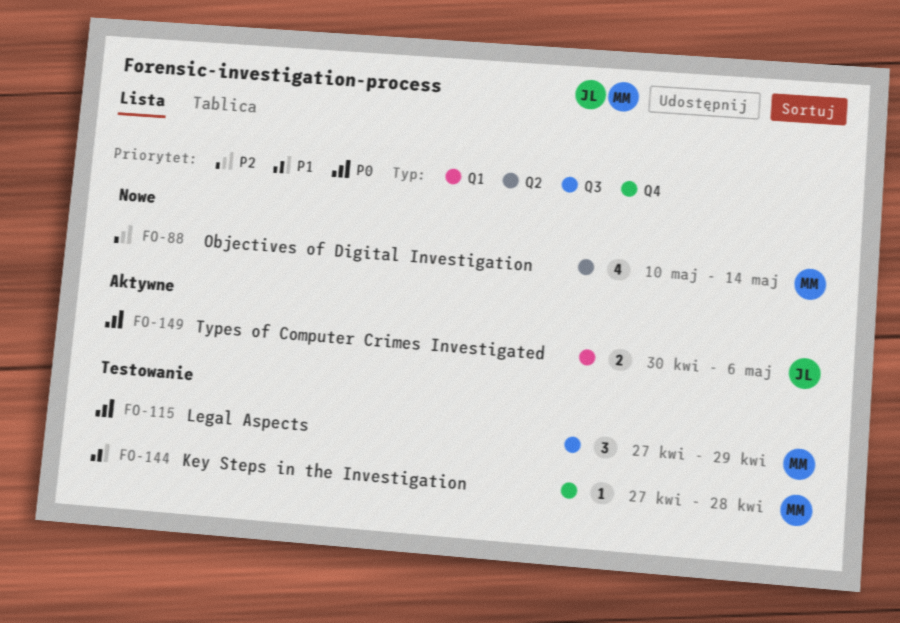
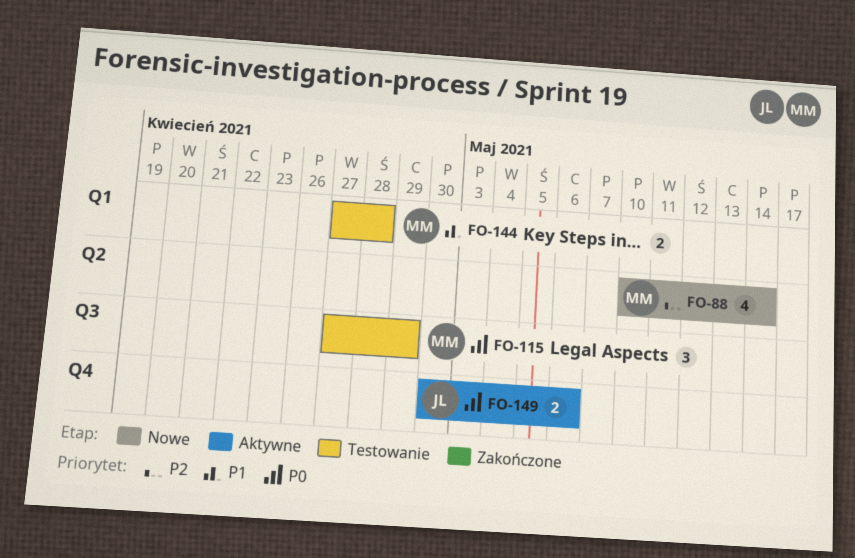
FO-144, label: Q4 -> Q1
FO-144, estimate: 1 -> 2
FO-149, label: Q1 -> Q4

